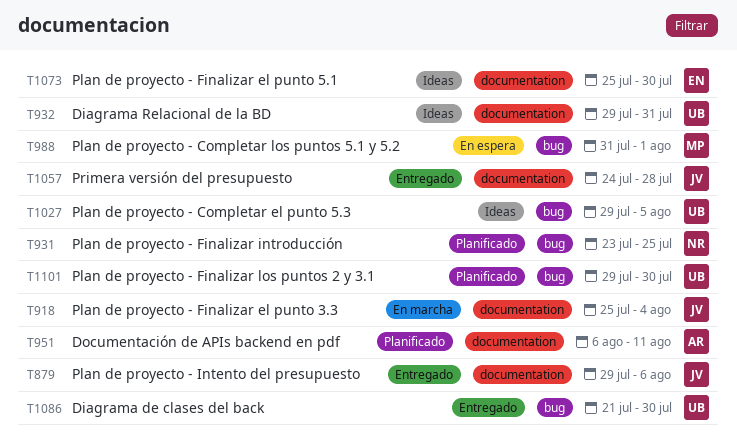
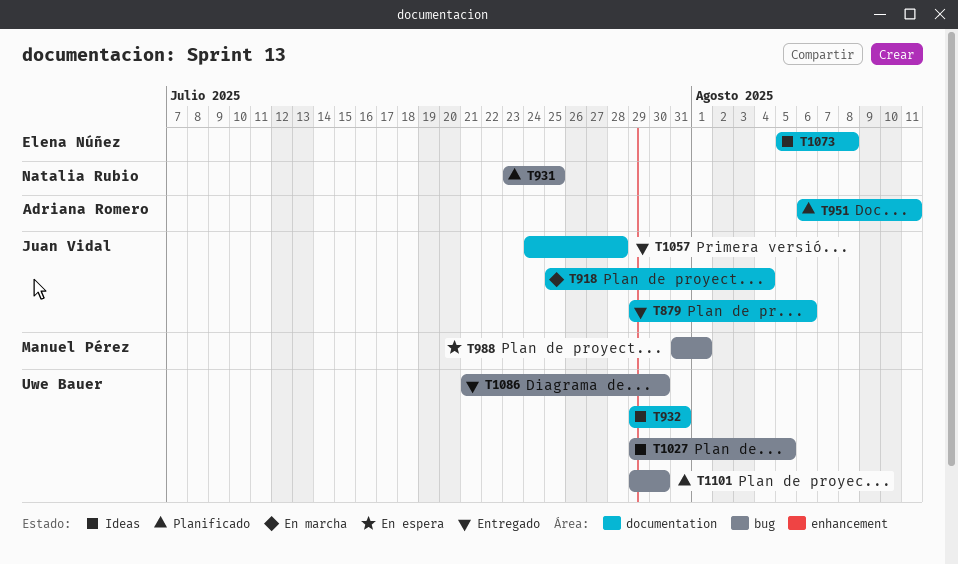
T1073, start: Jul 25 -> Aug 5
T1073, due: Jul 30 -> Aug 8

